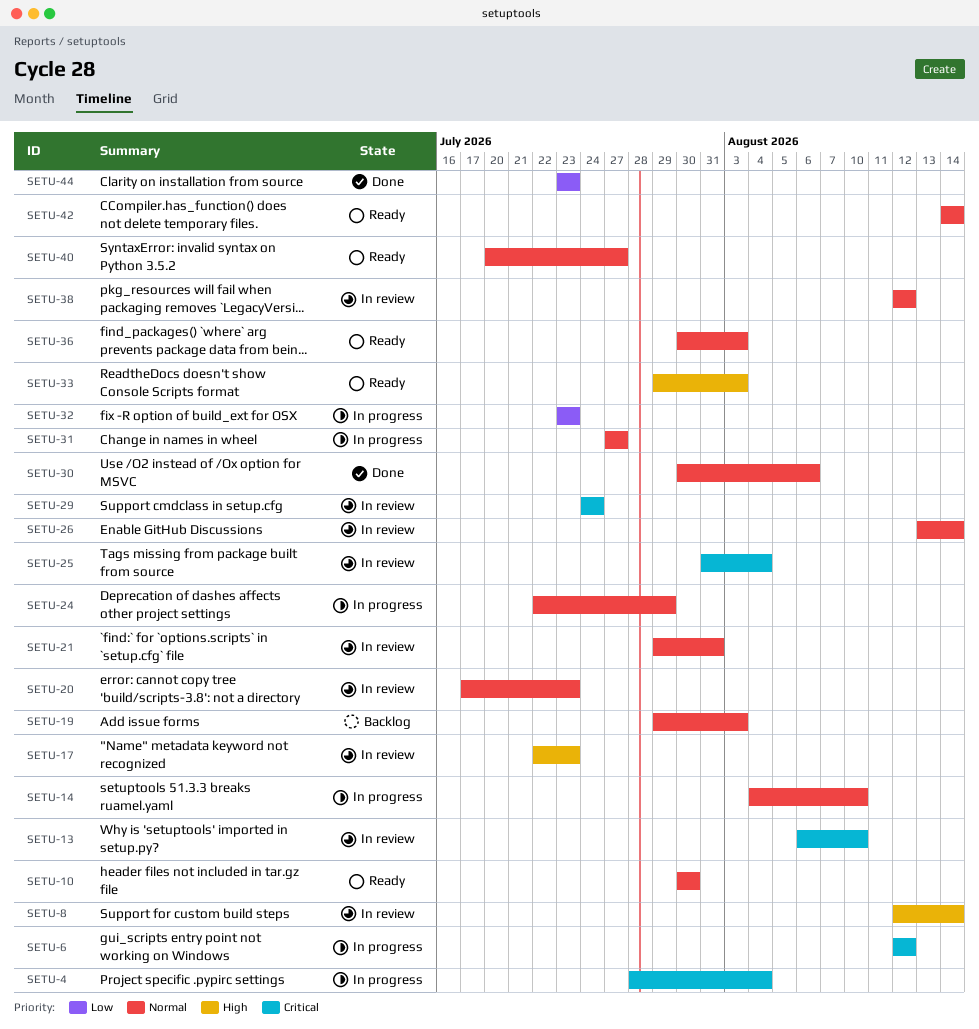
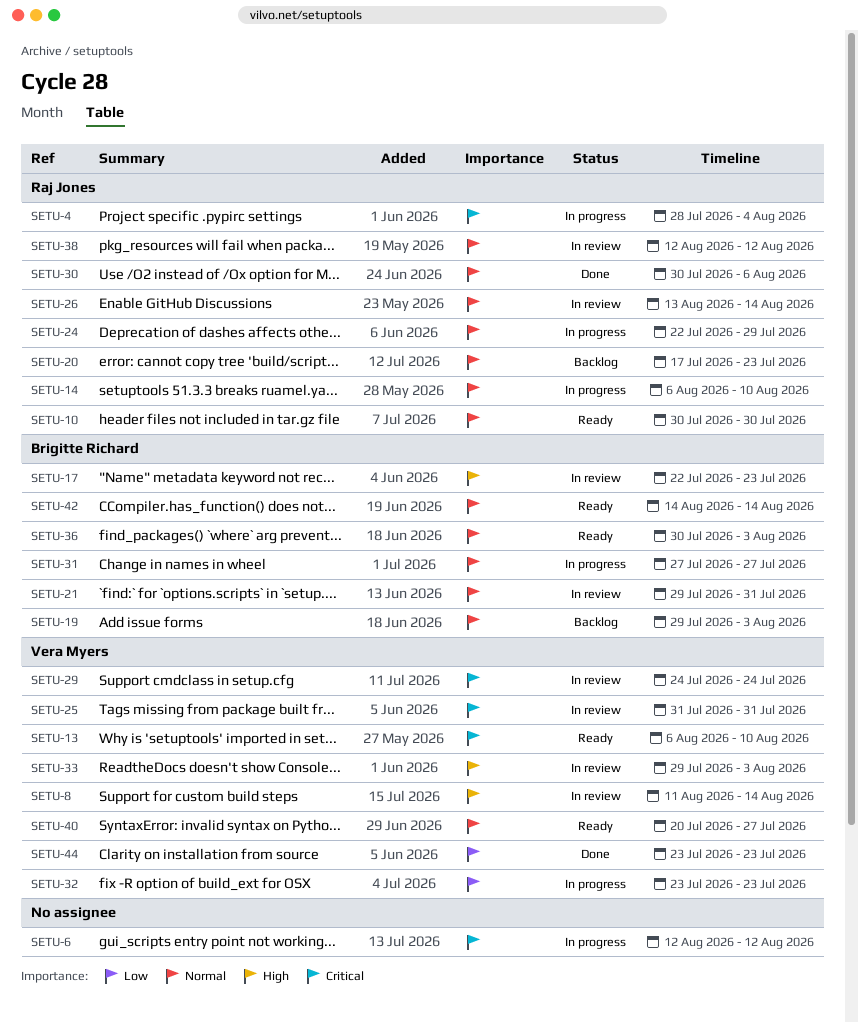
SETU-8, start: Aug 12 -> Aug 11
SETU-13, status: In review -> Ready
SETU-14, start: Aug 4 -> Aug 6
SETU-20, status: In review -> Backlog
SETU-25, due: Aug 4 -> Jul 31
SETU-33, status: Ready -> In review

